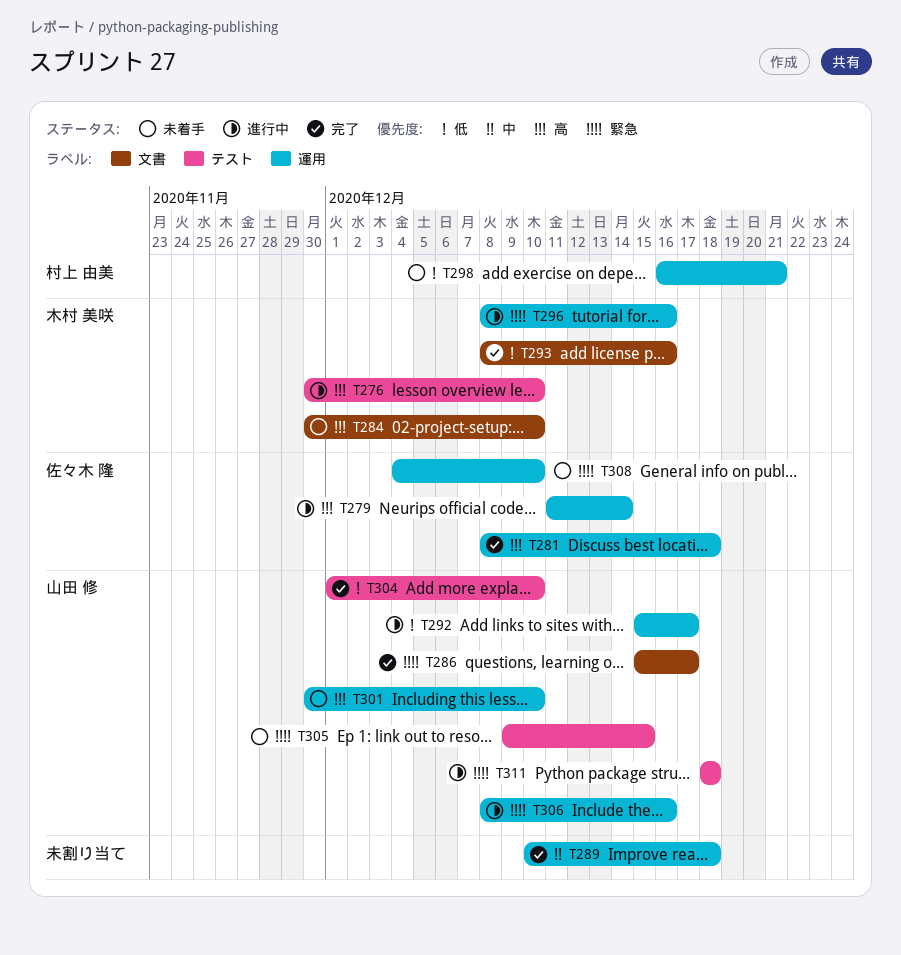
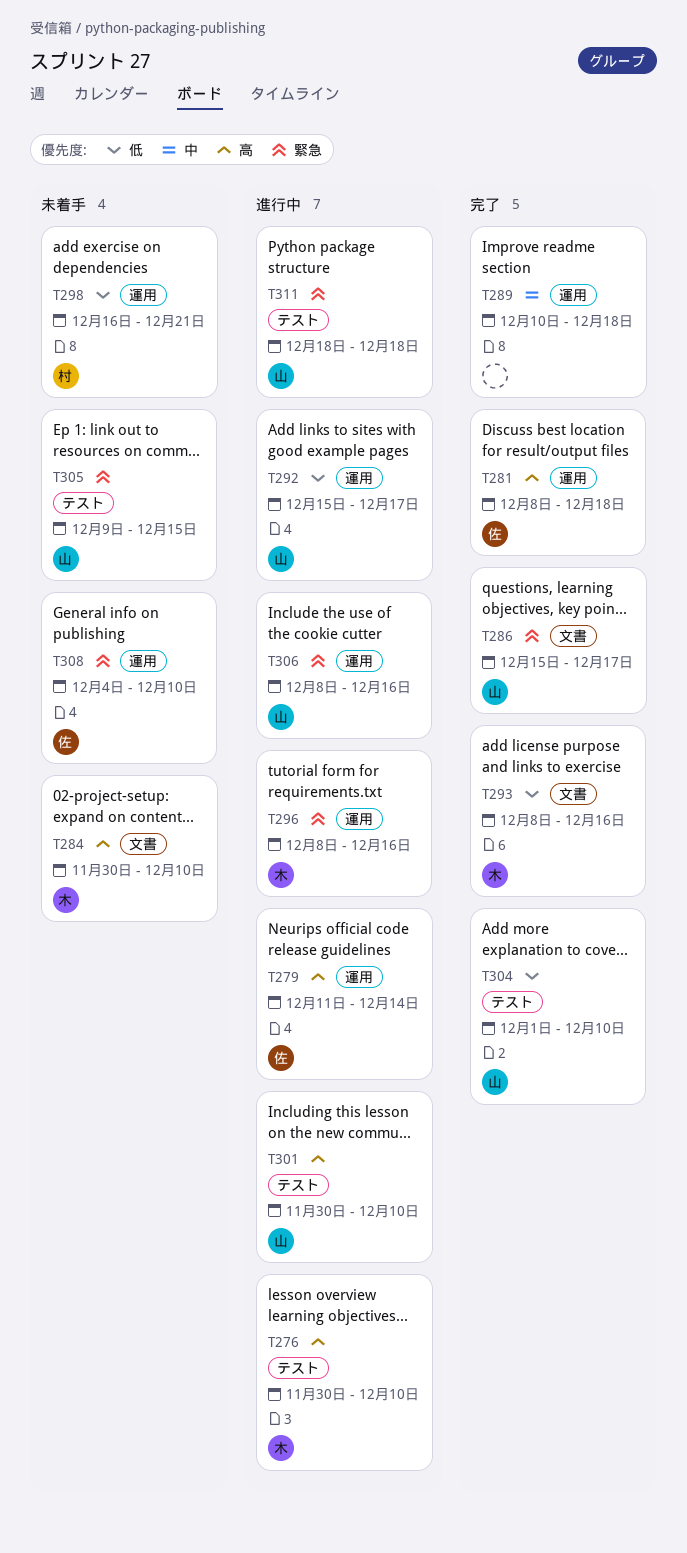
T301, status: 未着手 -> 進行中
T301, label: 運用 -> テスト

